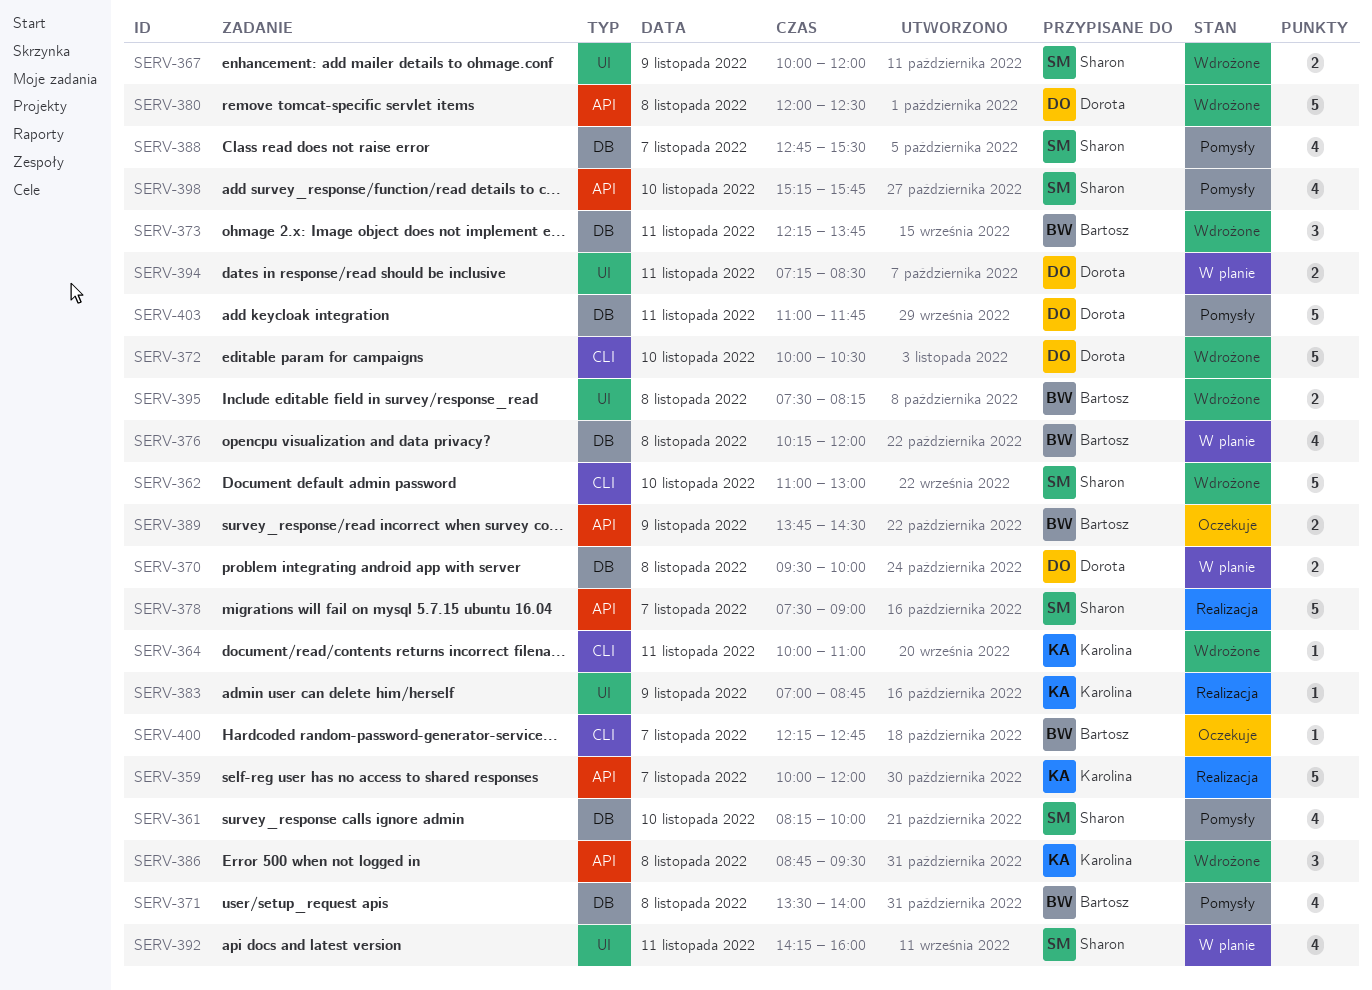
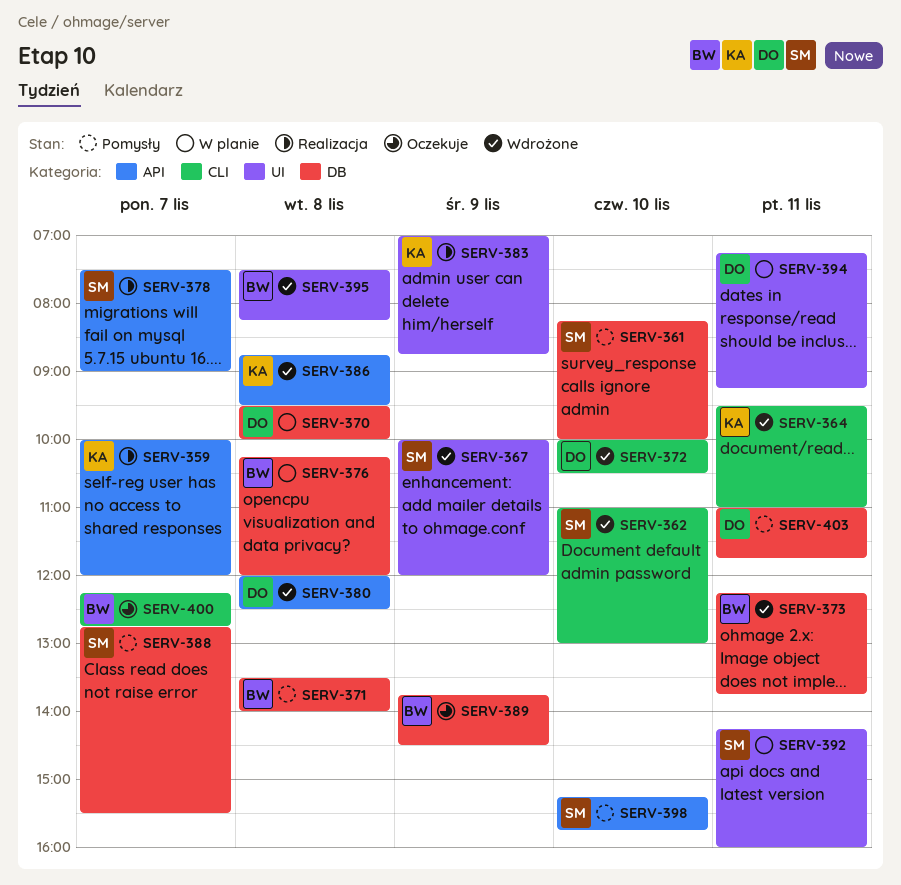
SERV-364, begins: 10:00 -> 09:30
SERV-389, label: API -> DB
SERV-394, ends: 08:30 -> 09:15

